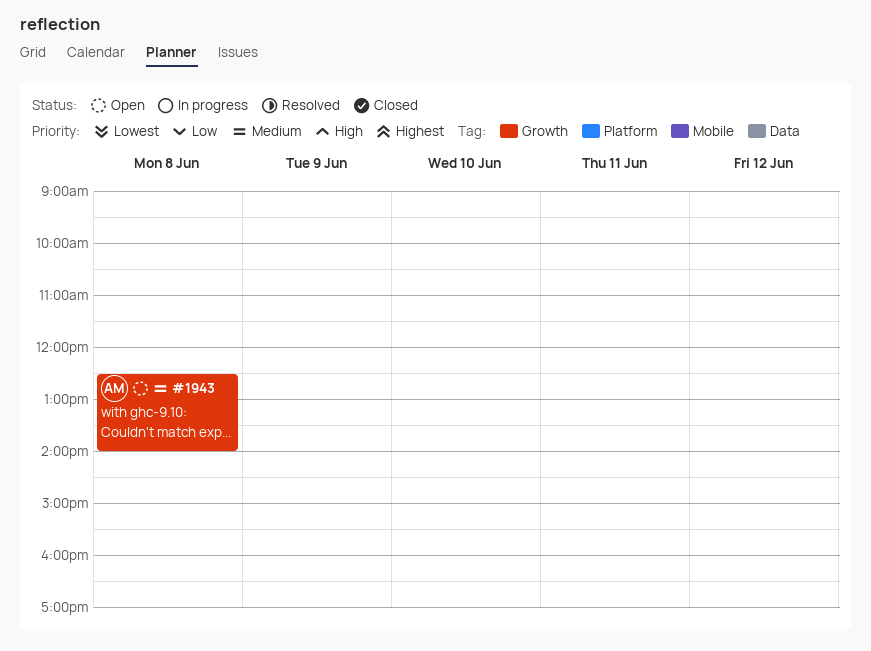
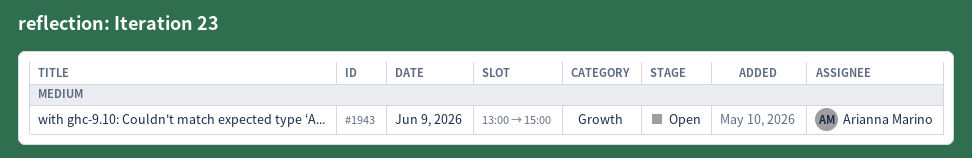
#1943, day: Jun 8 -> Jun 9
#1943, begins: 12:30 -> 13:00
#1943, ends: 14:00 -> 15:00

